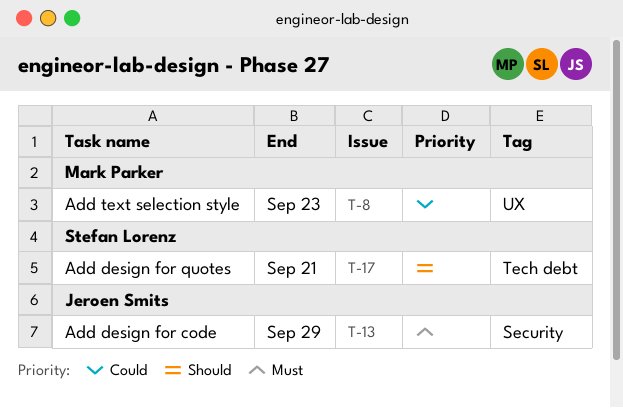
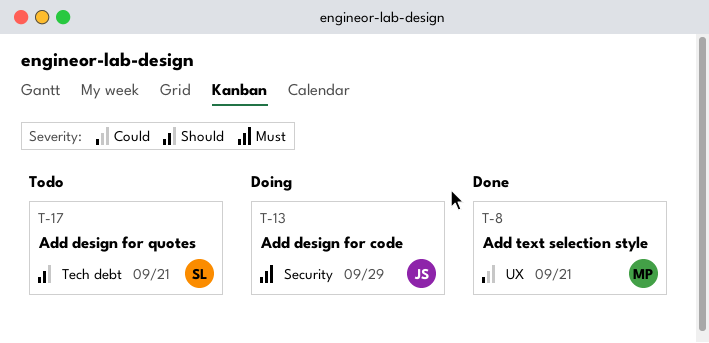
T-8, due: Sep 23 -> Sep 21

